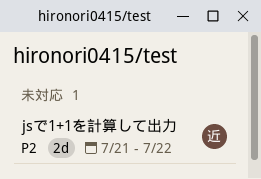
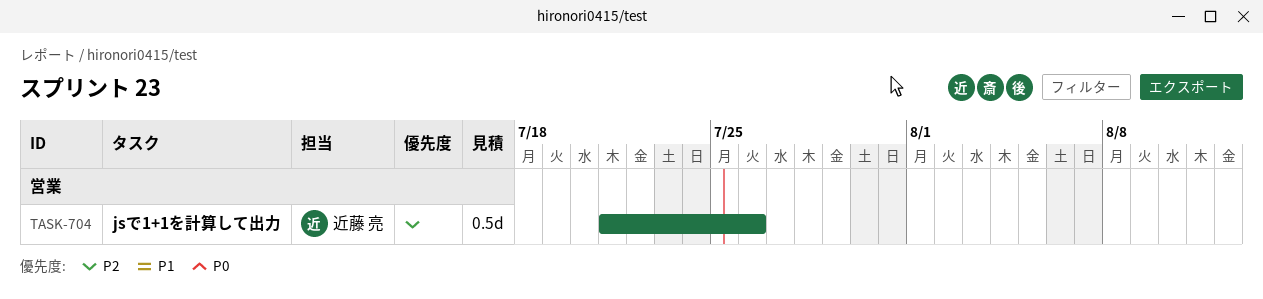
jsで1+1を計算して出力, estimate: 2d -> 0.5d
jsで1+1を計算して出力, due: Jul 22 -> Jul 26

